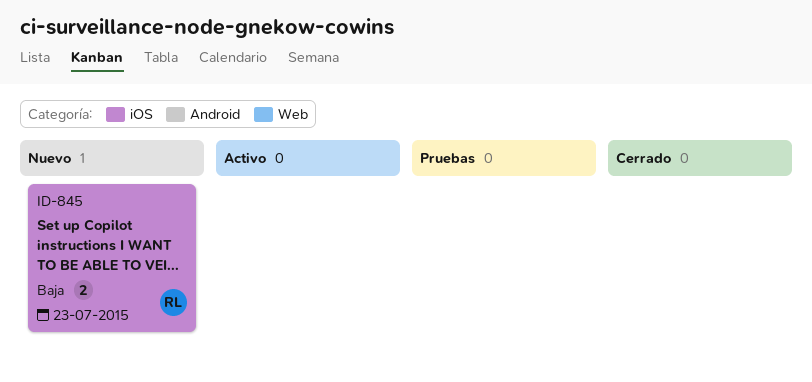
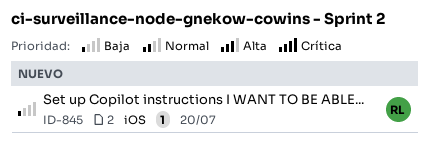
ID-845, estimate: 2 -> 1
ID-845, due: Jul 23 -> Jul 20

